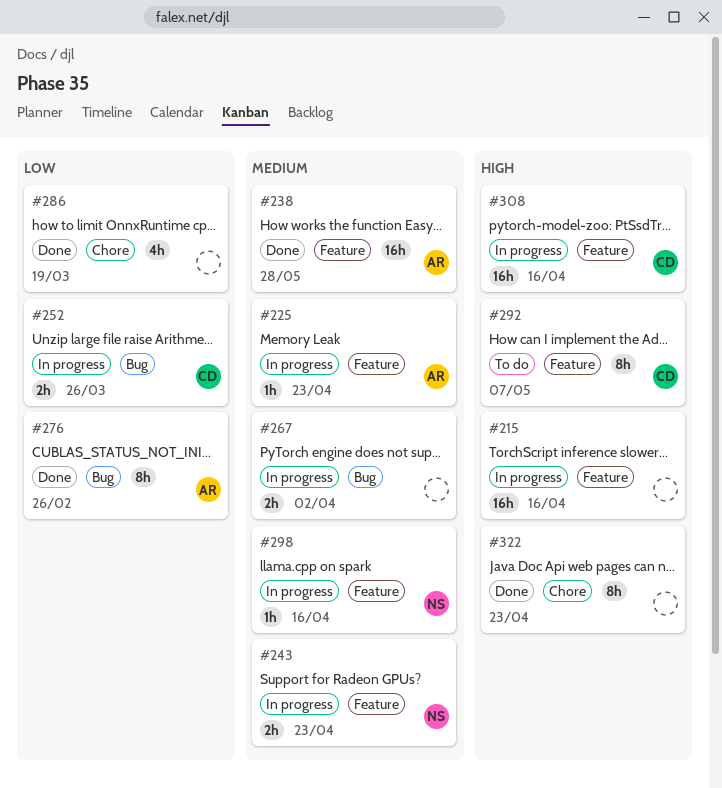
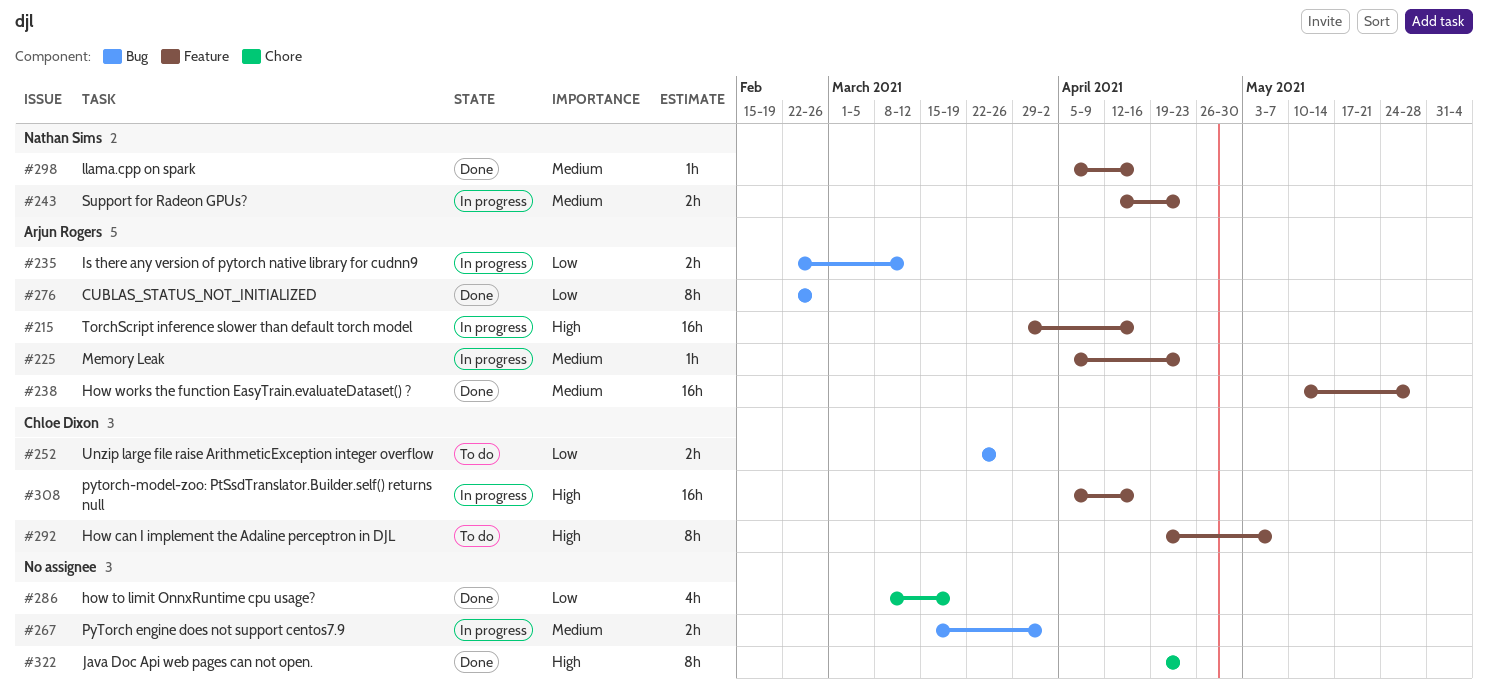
#215, owner: none -> Arjun Rogers
#235: none -> present
#252, status: In progress -> To do
#298, status: In progress -> Done

